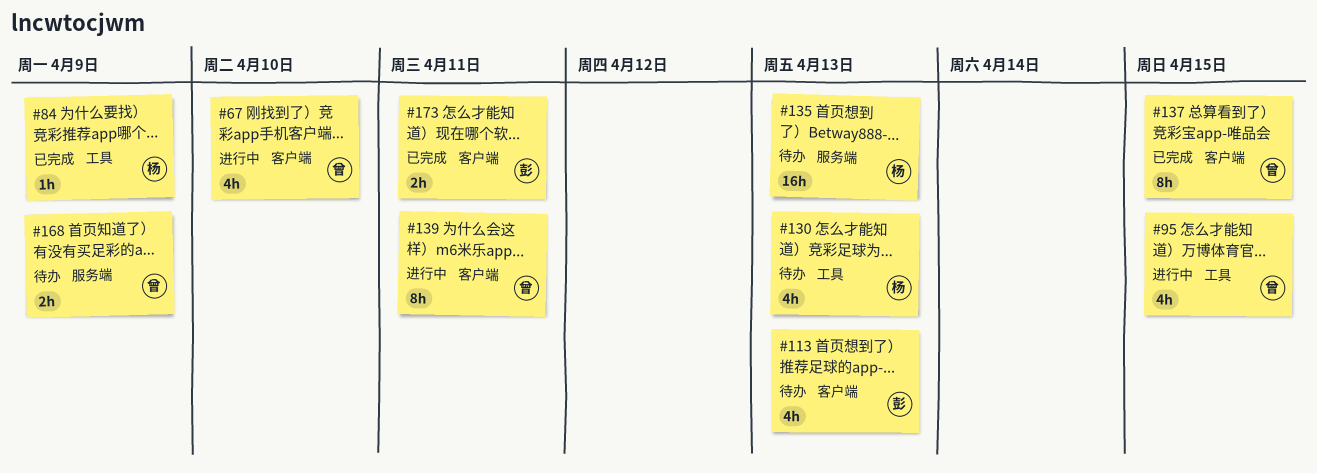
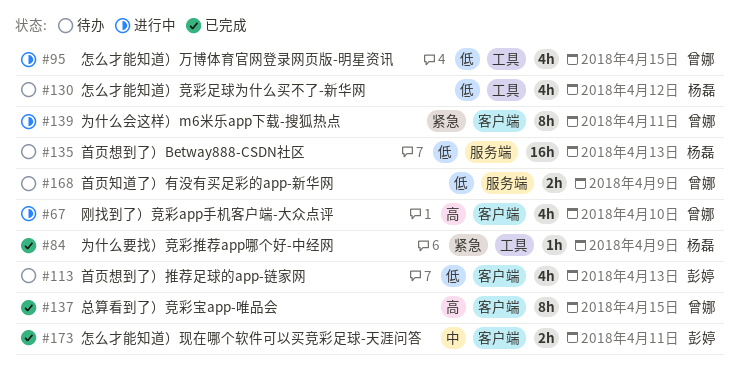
#130, due: Apr 13 -> Apr 12

